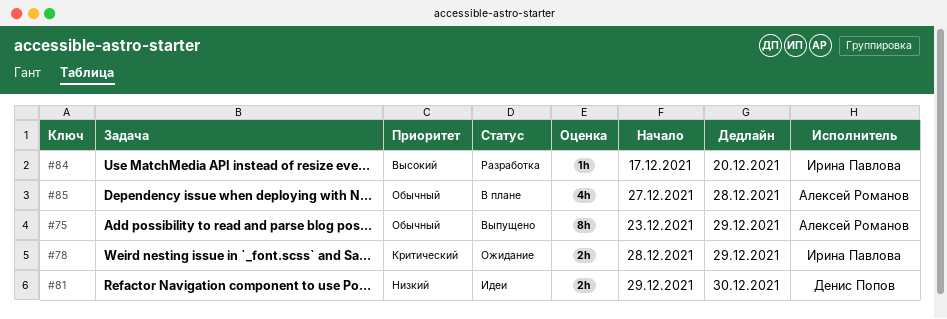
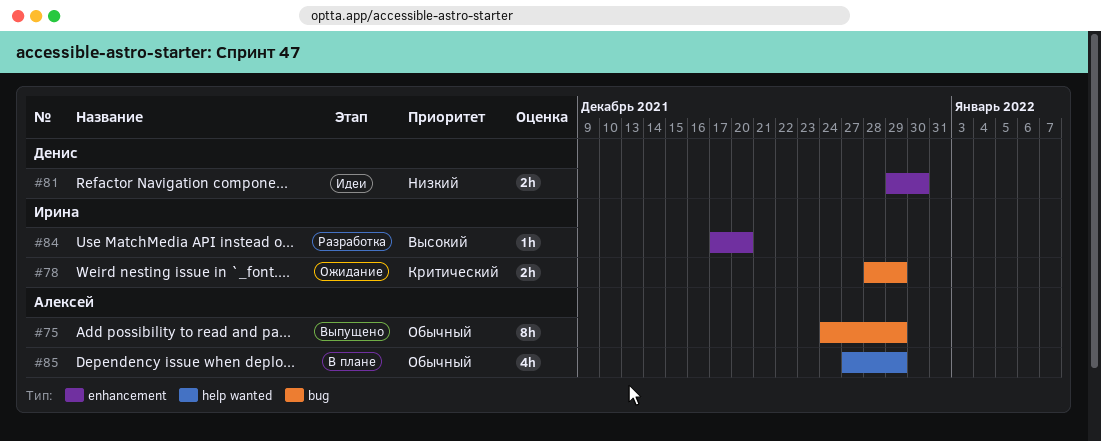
#75, start: Dec 23 -> Dec 24
#85, due: Dec 28 -> Dec 29

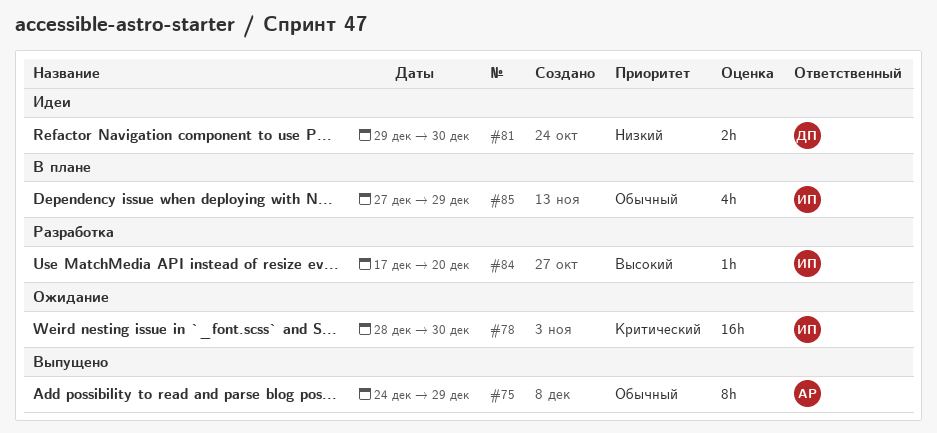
#78, estimate: 2h -> 16h
#78, due: Dec 29 -> Dec 30
#85, owner: Алексей -> Ирина

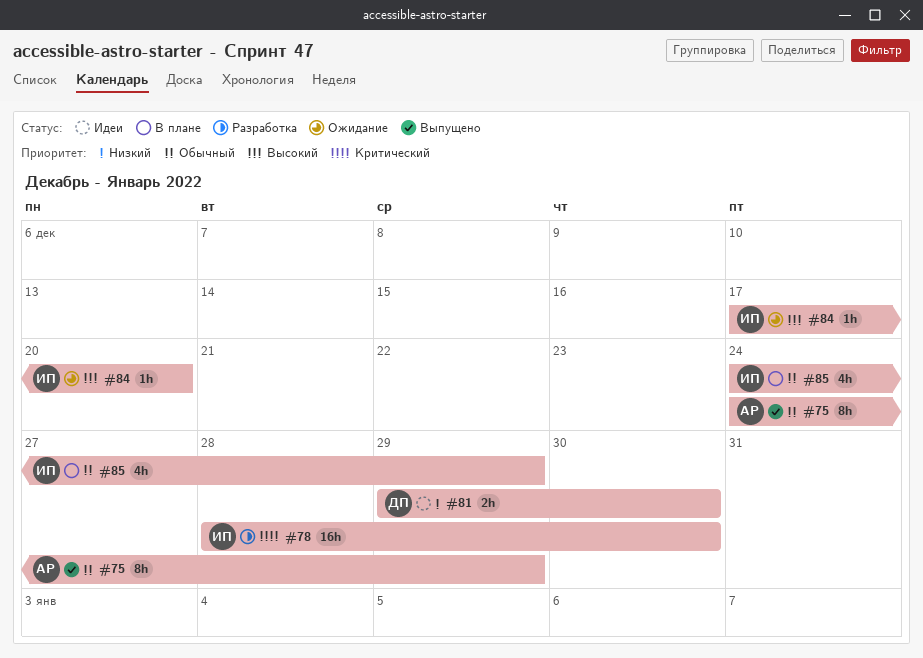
#78, status: Ожидание -> Разработка
#84, status: Разработка -> Ожидание
#85, start: Dec 27 -> Dec 24

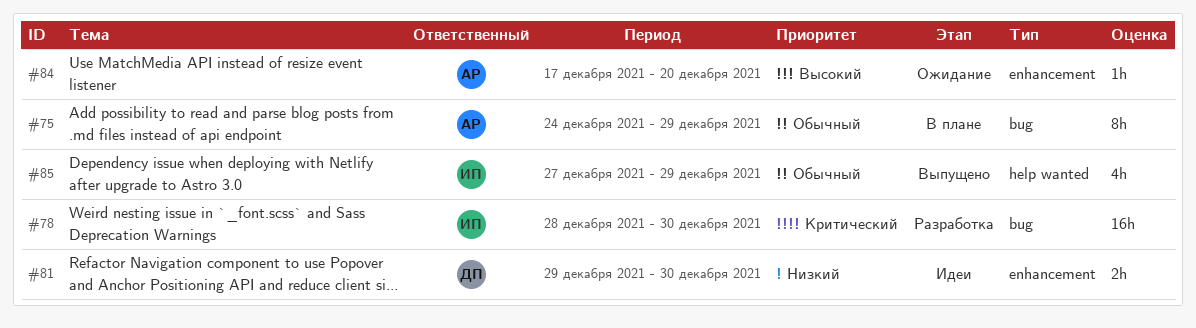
#75, status: Выпущено -> В плане
#84, owner: ИП -> АР
#85, status: В плане -> Выпущено
#85, start: Dec 24 -> Dec 27

